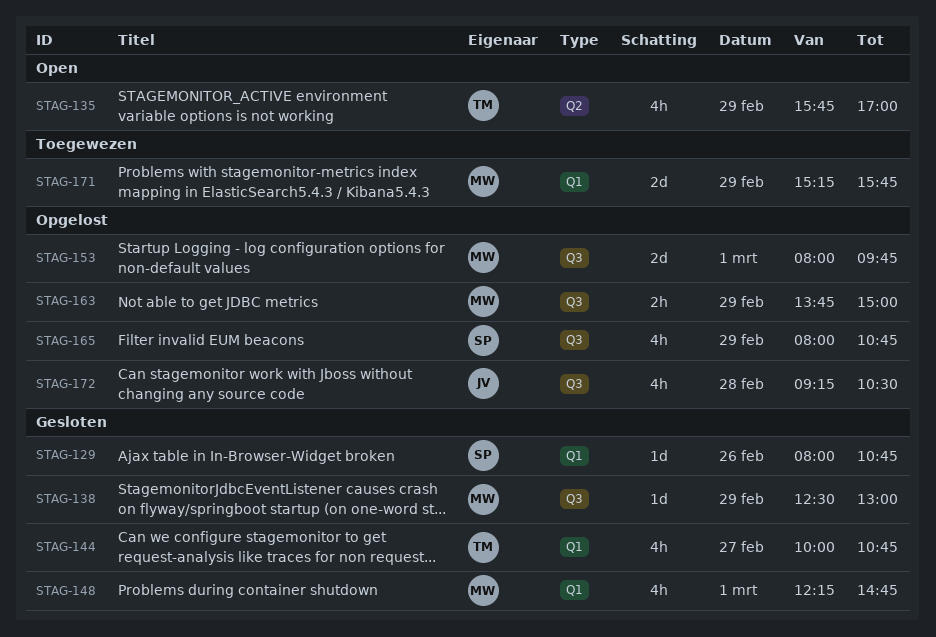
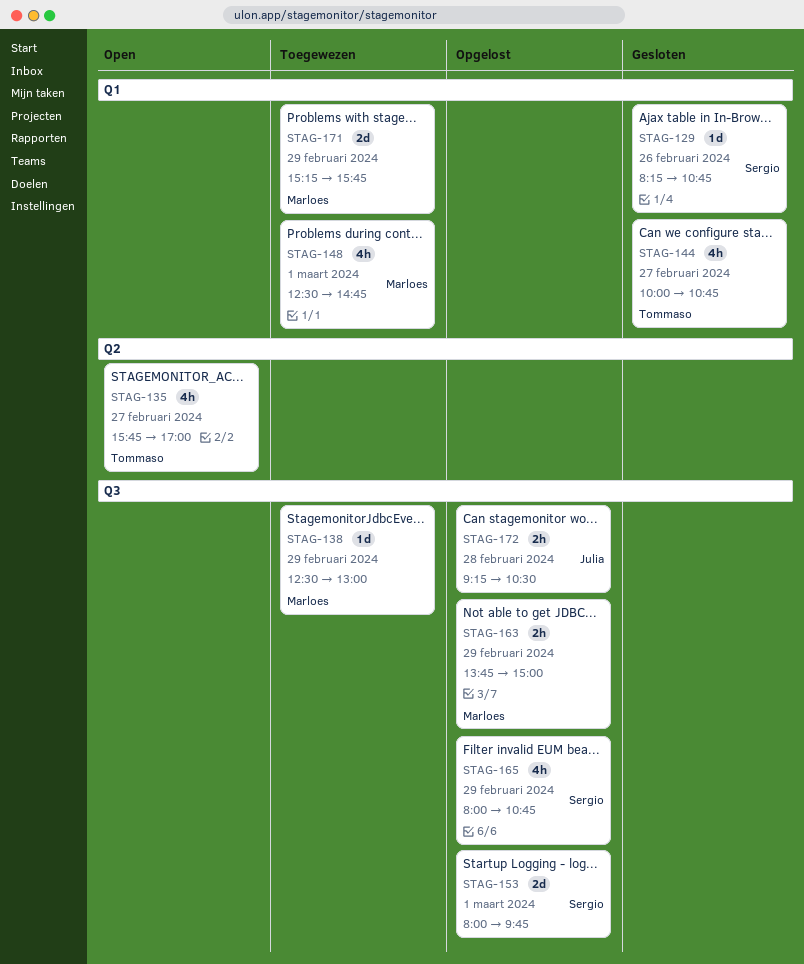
STAG-129, begins: 08:00 -> 08:15
STAG-135, day: Feb 29 -> Feb 27
STAG-138, status: Gesloten -> Toegewezen
STAG-148, status: Gesloten -> Toegewezen
STAG-148, begins: 12:15 -> 12:30
STAG-153, owner: Marloes -> Sergio
STAG-172, estimate: 4h -> 2h

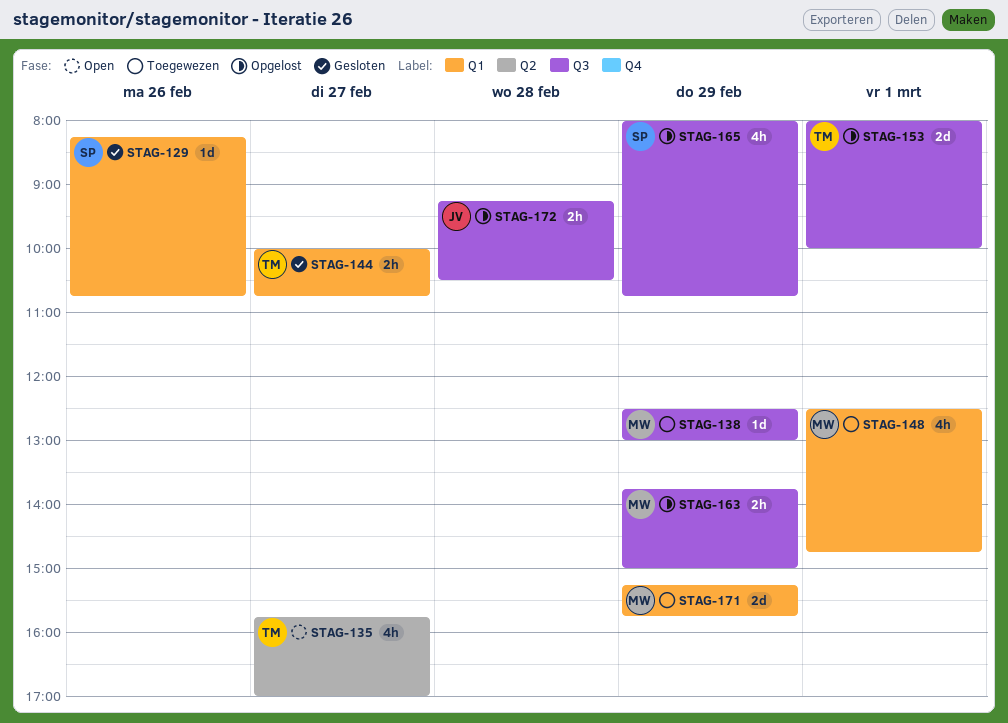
STAG-144, estimate: 4h -> 2h
STAG-153, owner: Sergio -> Tommaso
STAG-153, ends: 09:45 -> 10:00

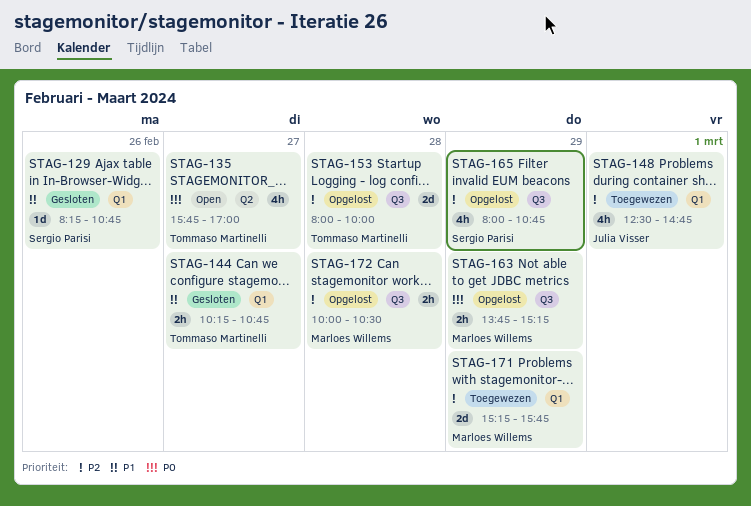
STAG-138: present -> none
STAG-144, begins: 10:00 -> 10:15
STAG-148, owner: Marloes Willems -> Julia Visser
STAG-153, day: Mar 1 -> Feb 28
STAG-163, ends: 15:00 -> 15:15
STAG-172, owner: Julia Visser -> Marloes Willems
STAG-172, begins: 09:15 -> 10:00

